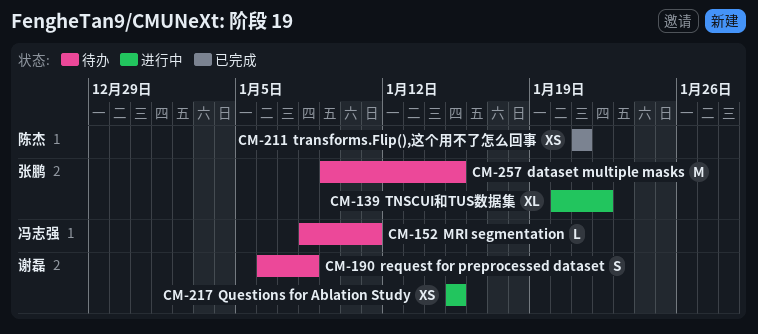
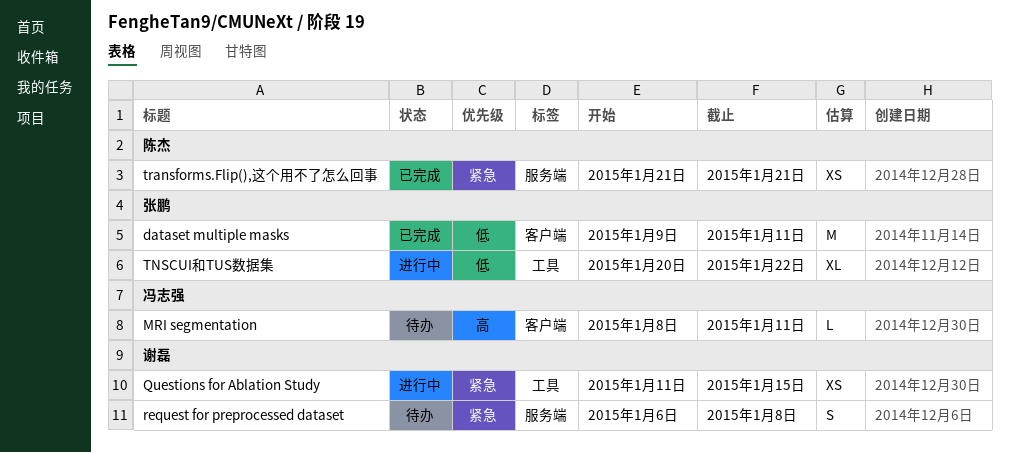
dataset multiple masks, status: 待办 -> 已完成
dataset multiple masks, due: Jan 15 -> Jan 11
Questions for Ablation Study, start: Jan 15 -> Jan 11

